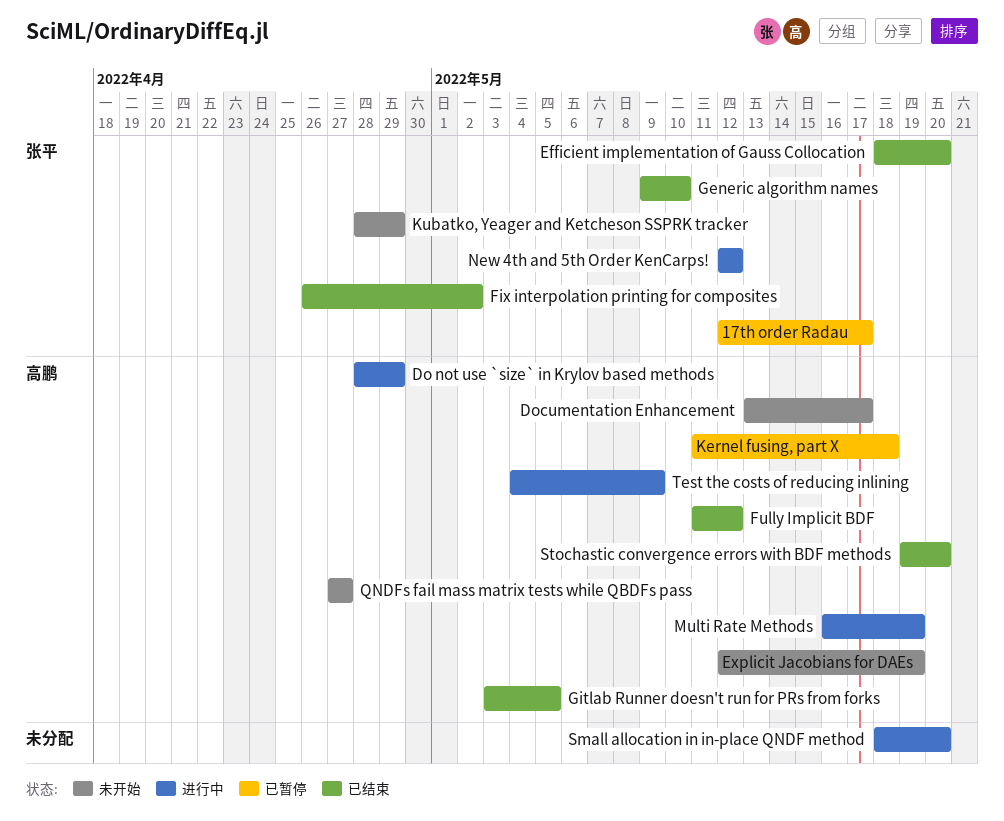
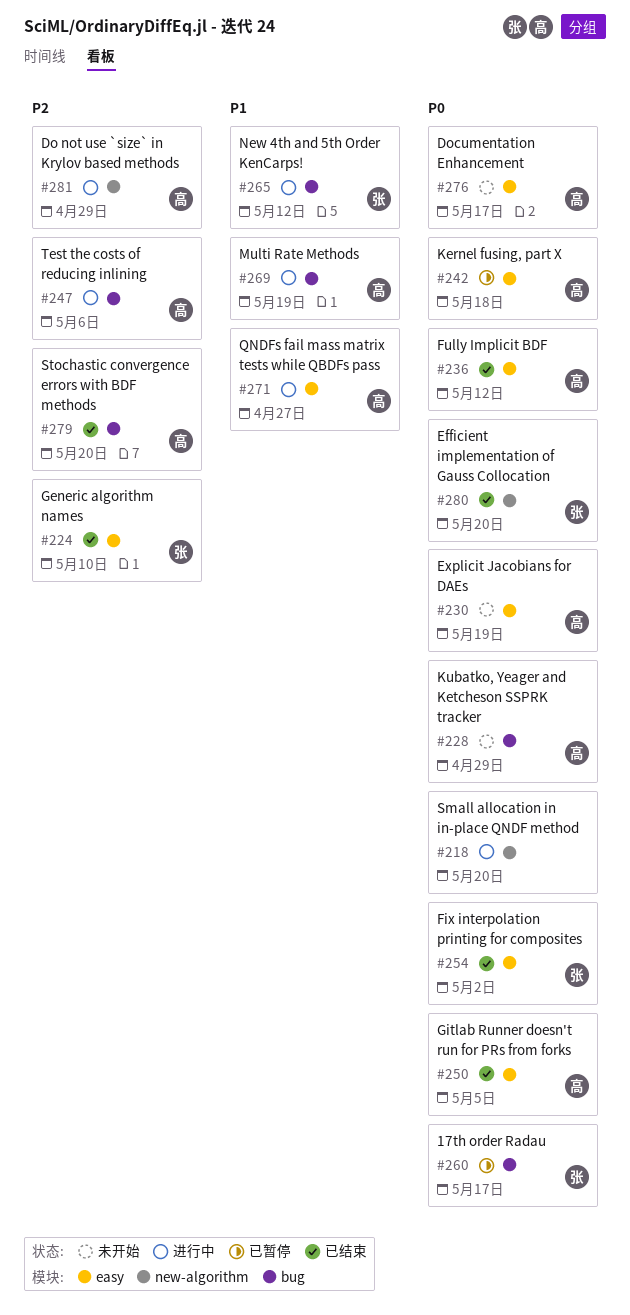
Kubatko, Yeager and Ketcheson SSPRK tracker, owner: 张平 -> 高鹏
QNDFs fail mass matrix tests while QBDFs pass, status: 未开始 -> 进行中
Test the costs of reducing inlining, due: May 9 -> May 6

